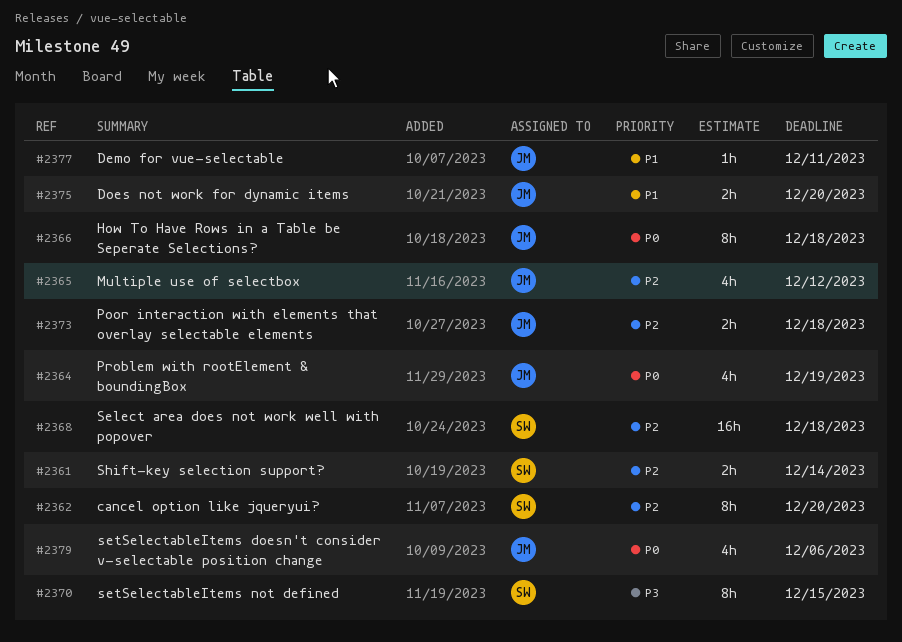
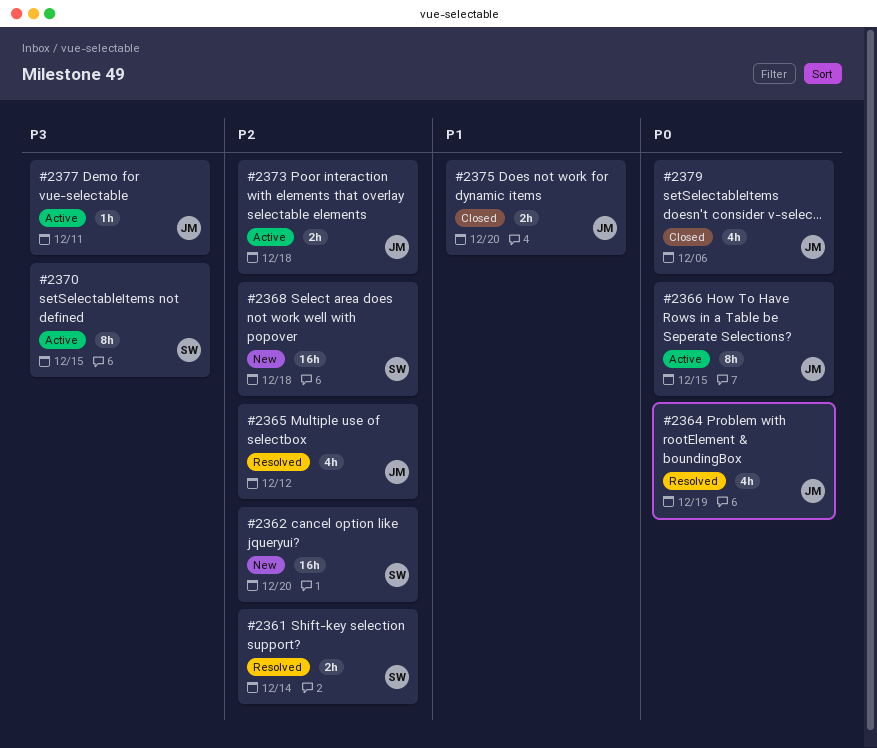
#2362, estimate: 8h -> 16h
#2366, due: Dec 18 -> Dec 15
#2377, priority: P1 -> P3

